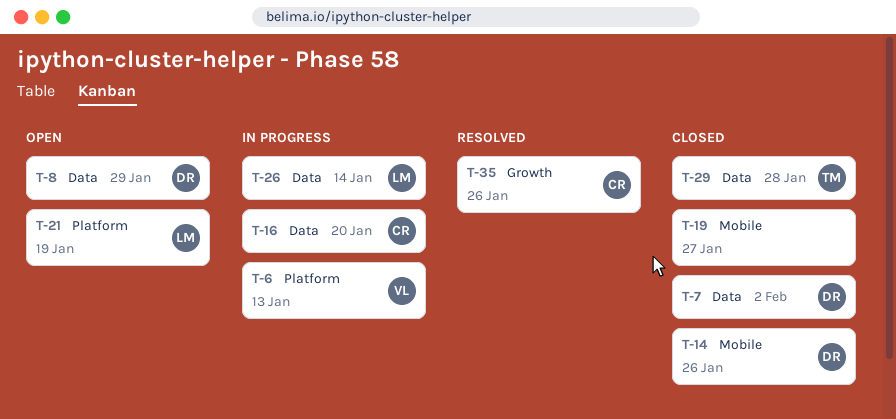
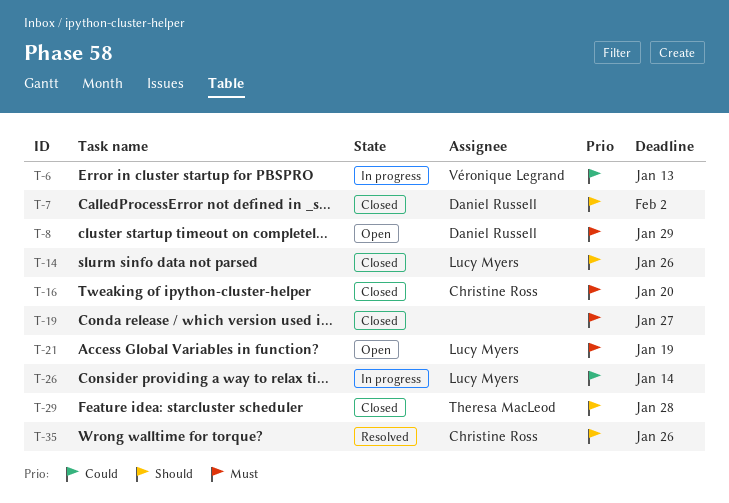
T-14, owner: Daniel Russell -> Lucy Myers
T-16, status: In progress -> Closed

